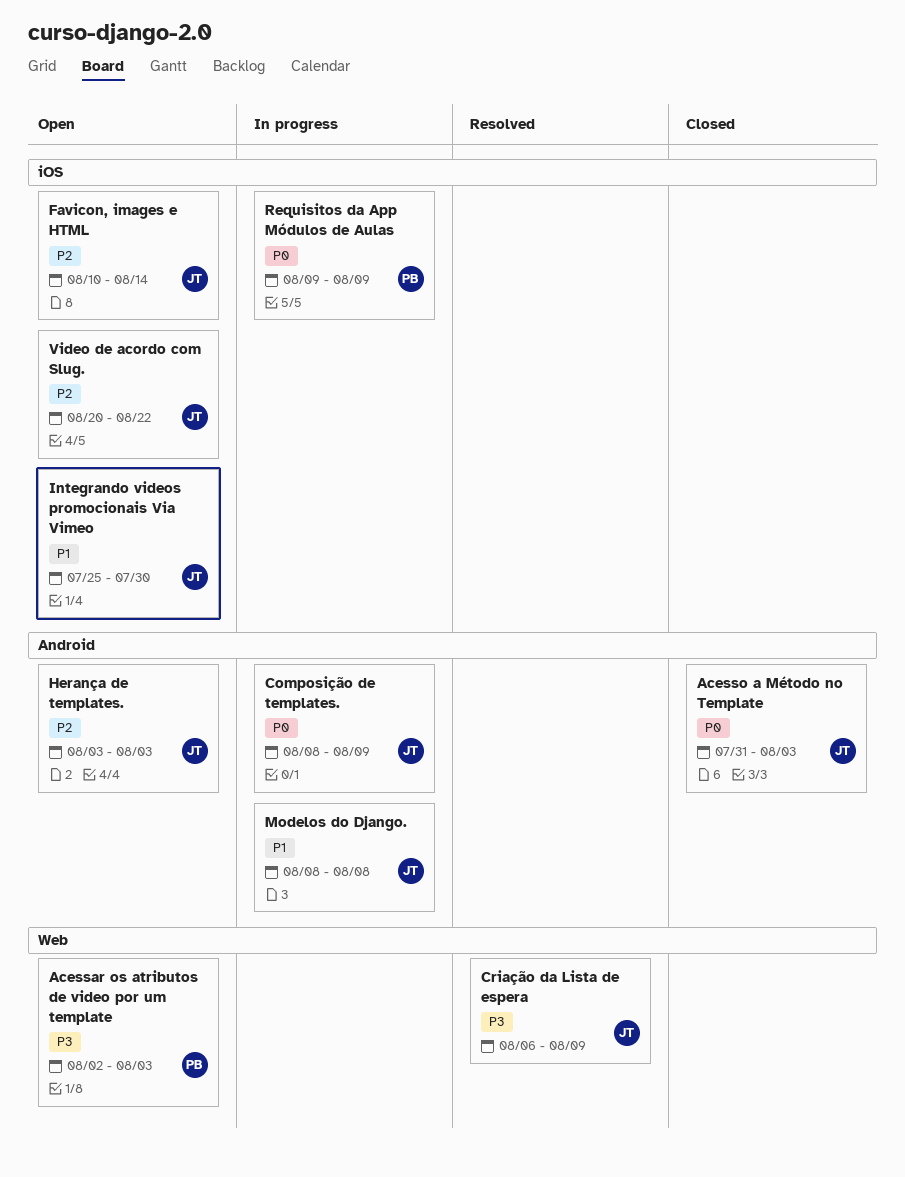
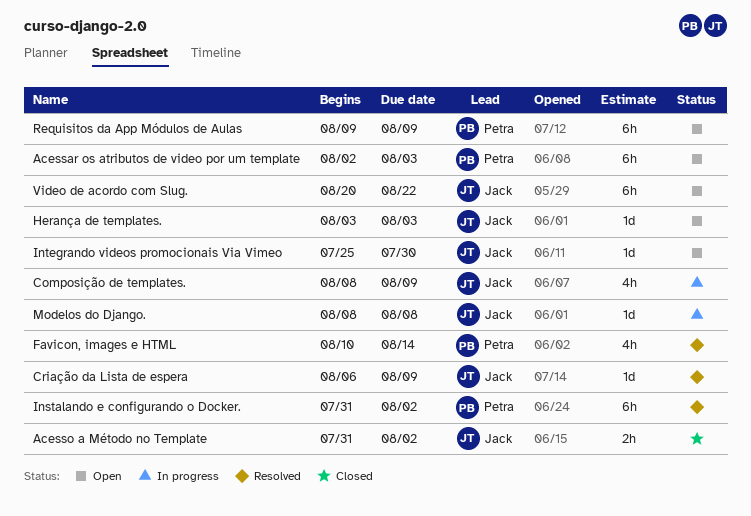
Acesso a Método no Template, due: Aug 3 -> Aug 2
Favicon, images e HTML, status: Open -> Resolved
Favicon, images e HTML, owner: Jack -> Petra
Instalando e configurando o Docker.: none -> present
Requisitos da App Módulos de Aulas, status: In progress -> Open

